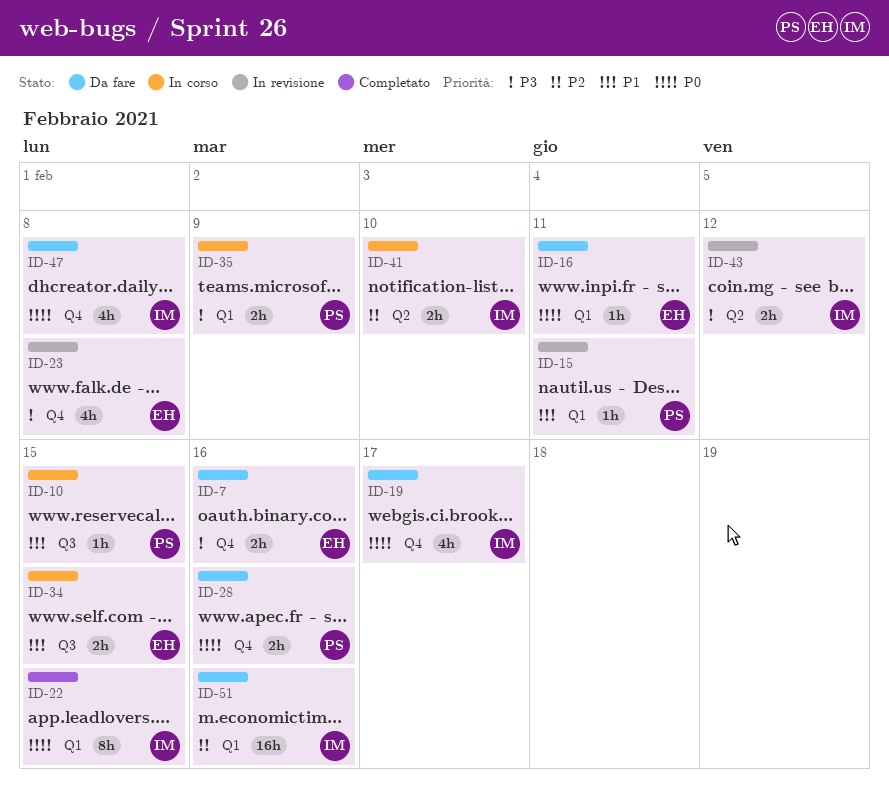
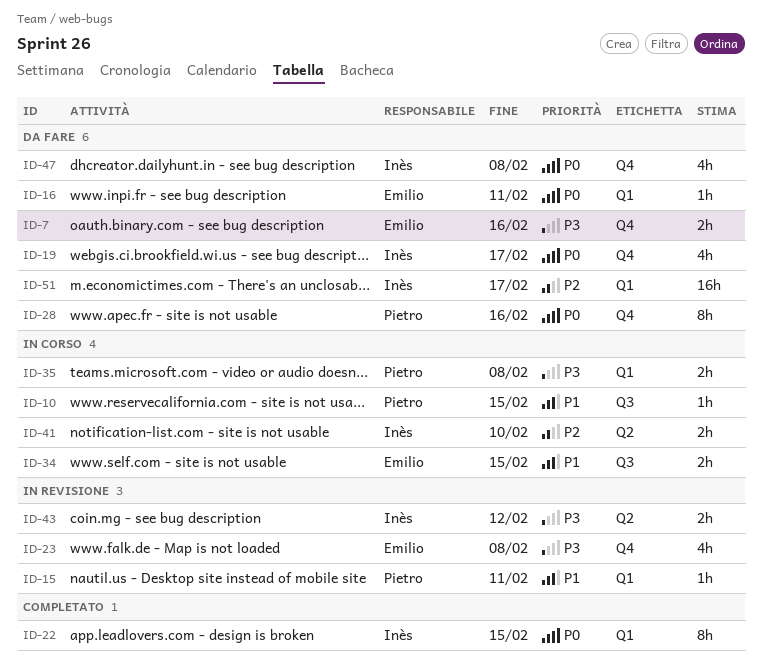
ID-28, estimate: 2h -> 8h
ID-35, due: Feb 9 -> Feb 8
ID-51, due: Feb 16 -> Feb 17

